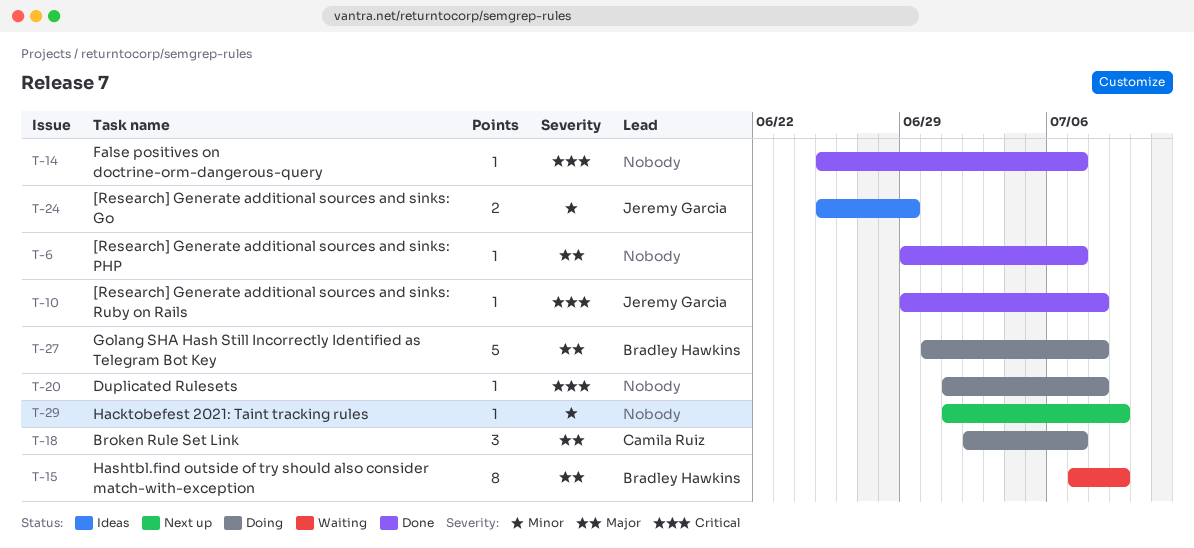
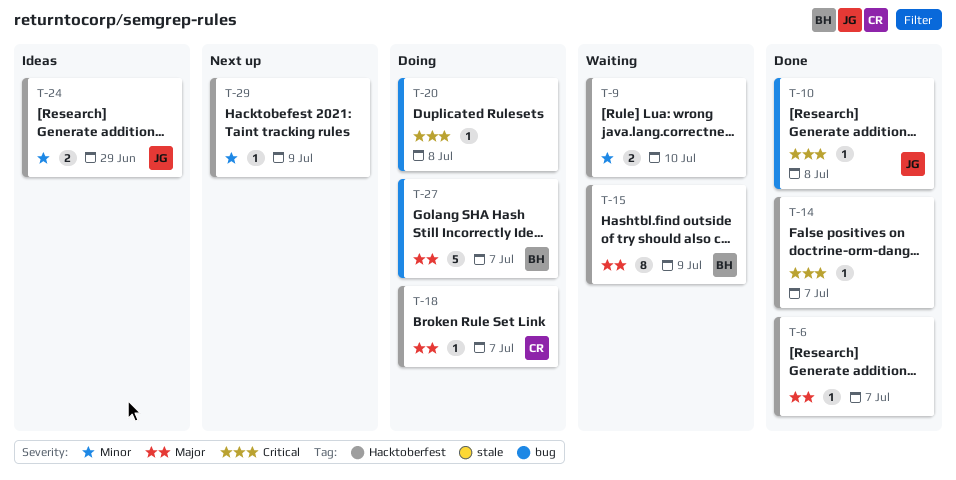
T-9: none -> present
T-18, estimate: 3 -> 1
T-27, due: Jul 8 -> Jul 7

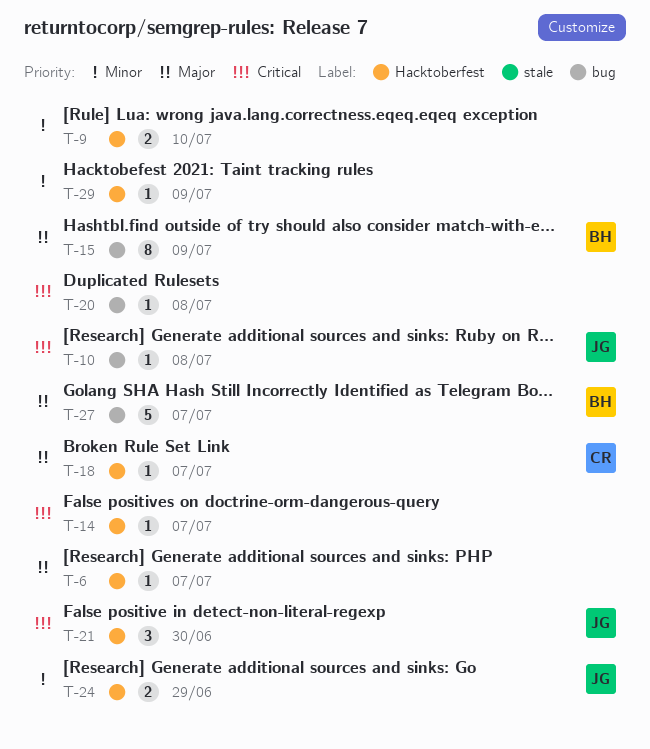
T-15, label: Hacktoberfest -> bug
T-21: none -> present

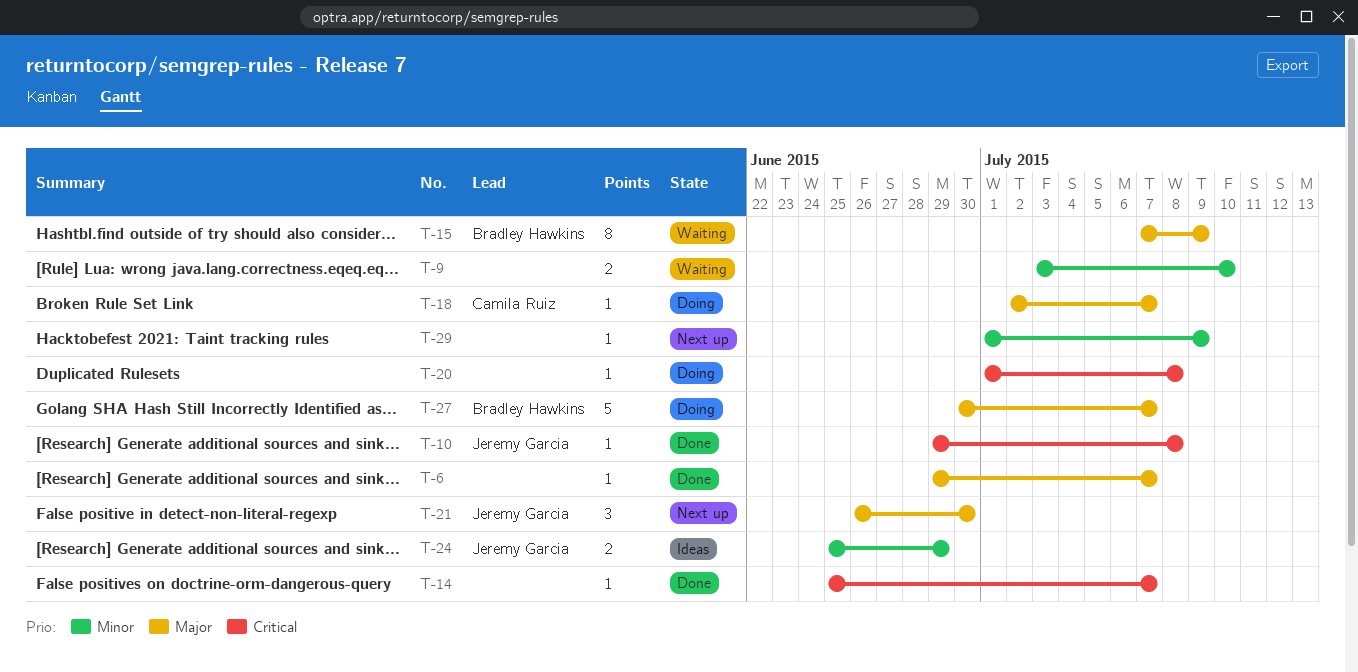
T-21, priority: Critical -> Major

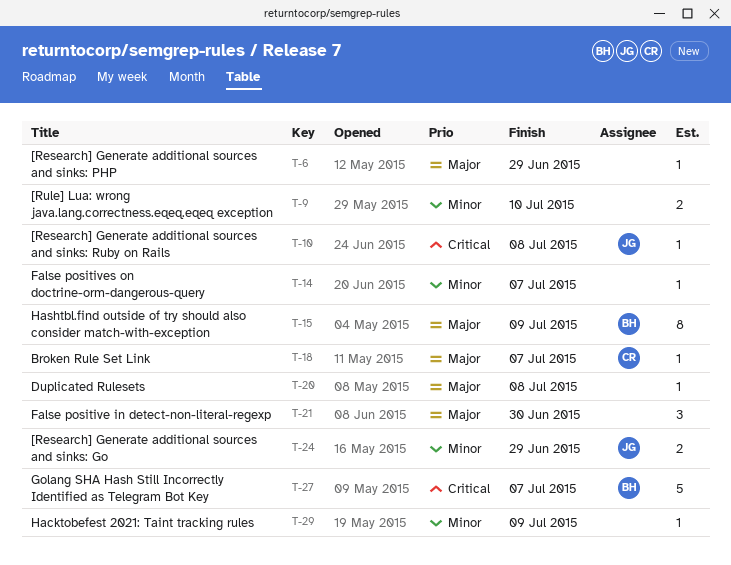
T-6, due: Jul 7 -> Jun 29
T-14, priority: Critical -> Minor
T-20, priority: Critical -> Major
T-21, owner: Jeremy Garcia -> none
T-27, priority: Major -> Critical

